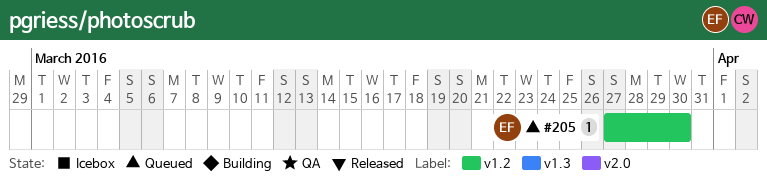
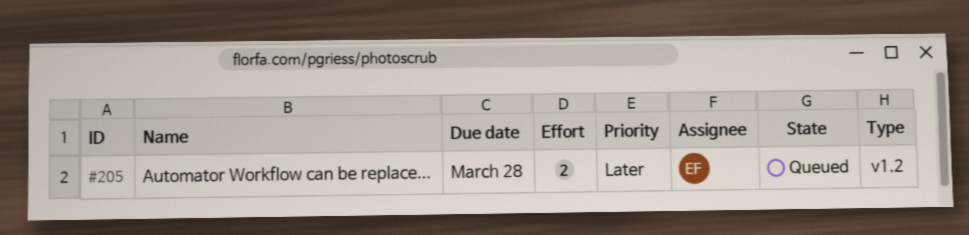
#205, estimate: 1 -> 2
#205, due: Mar 30 -> Mar 28

